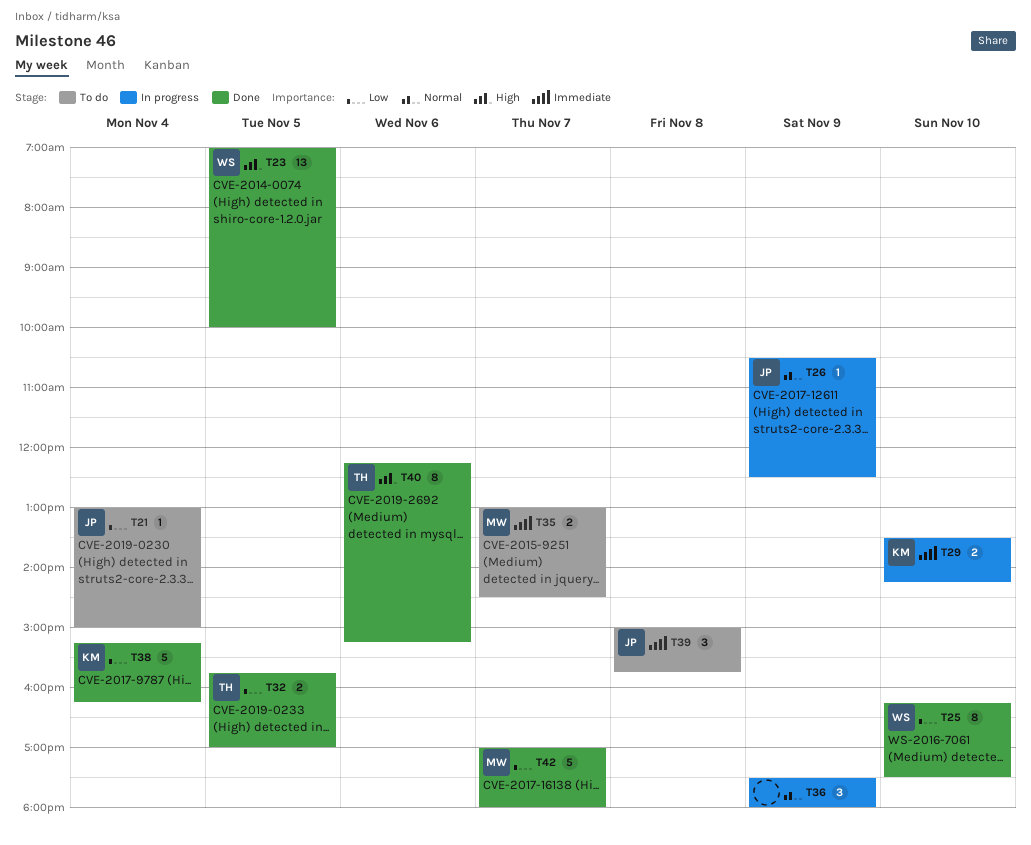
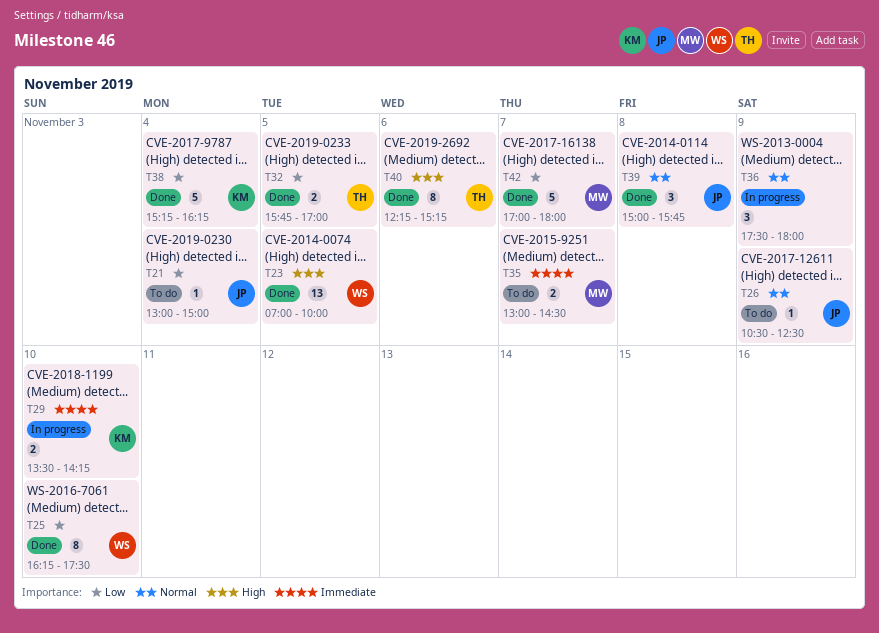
T26, status: In progress -> To do
T39, status: To do -> Done
T39, priority: Immediate -> Normal

